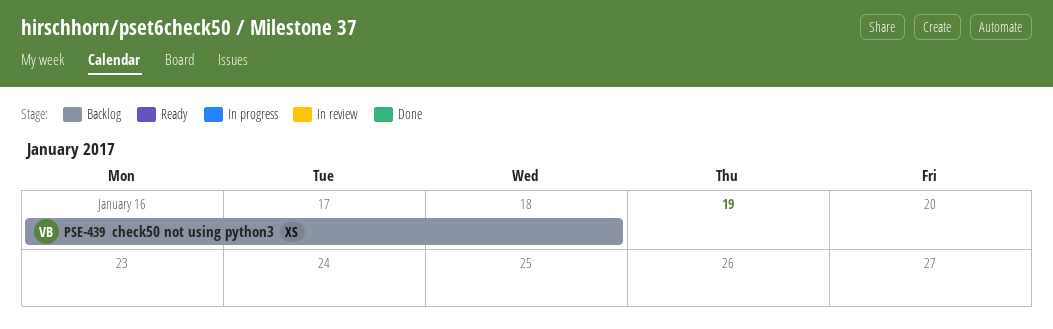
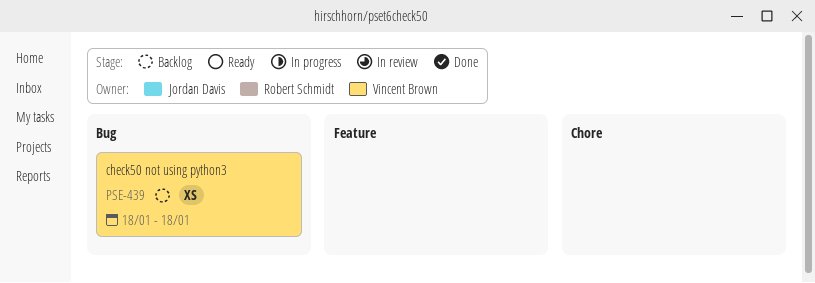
PSE-439, start: Jan 16 -> Jan 18

